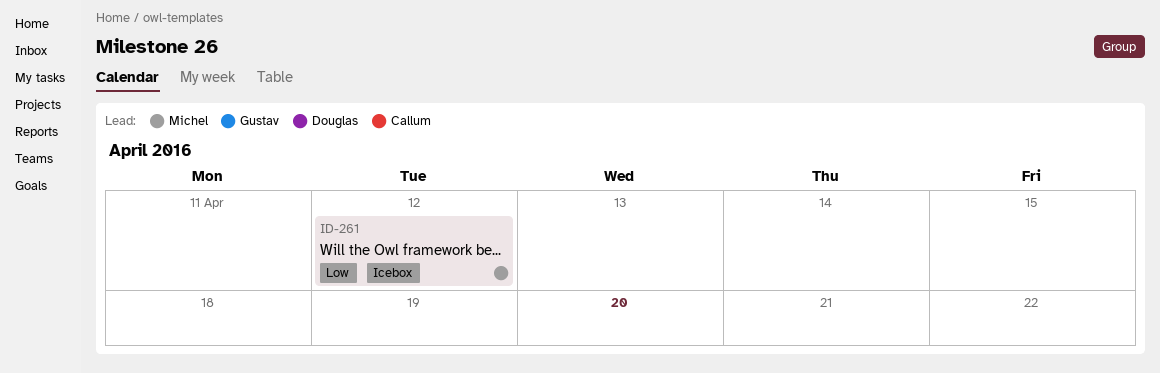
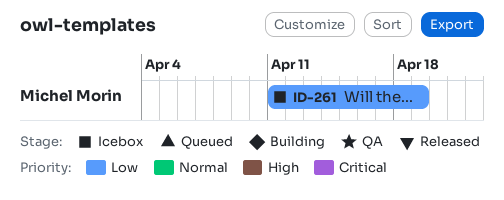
ID-261, due: Apr 12 -> Apr 19

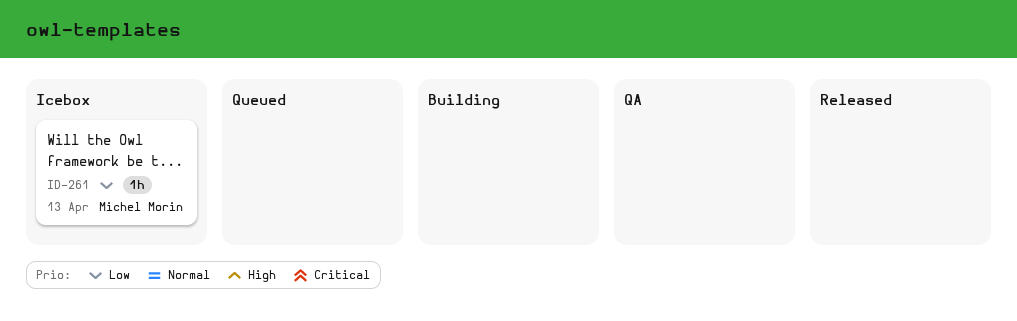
ID-261, due: Apr 19 -> Apr 13

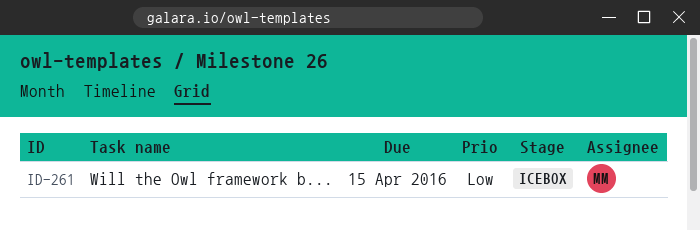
ID-261, due: Apr 13 -> Apr 15

